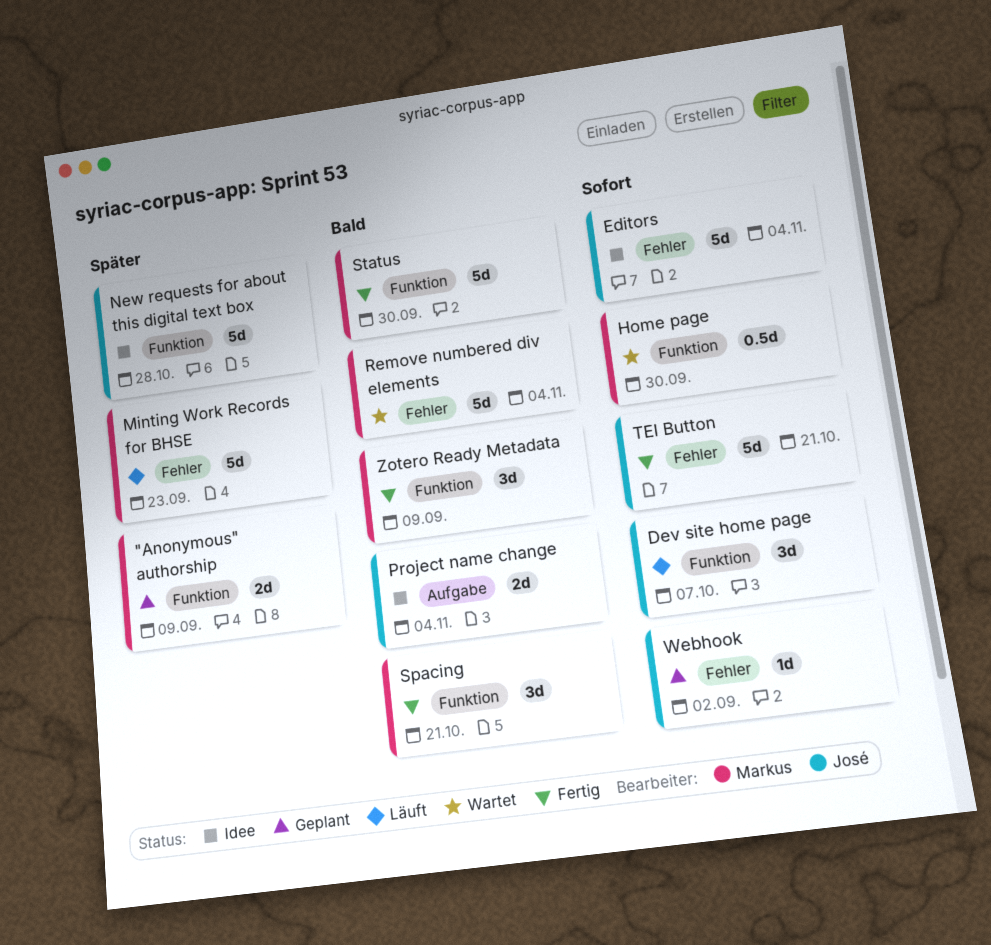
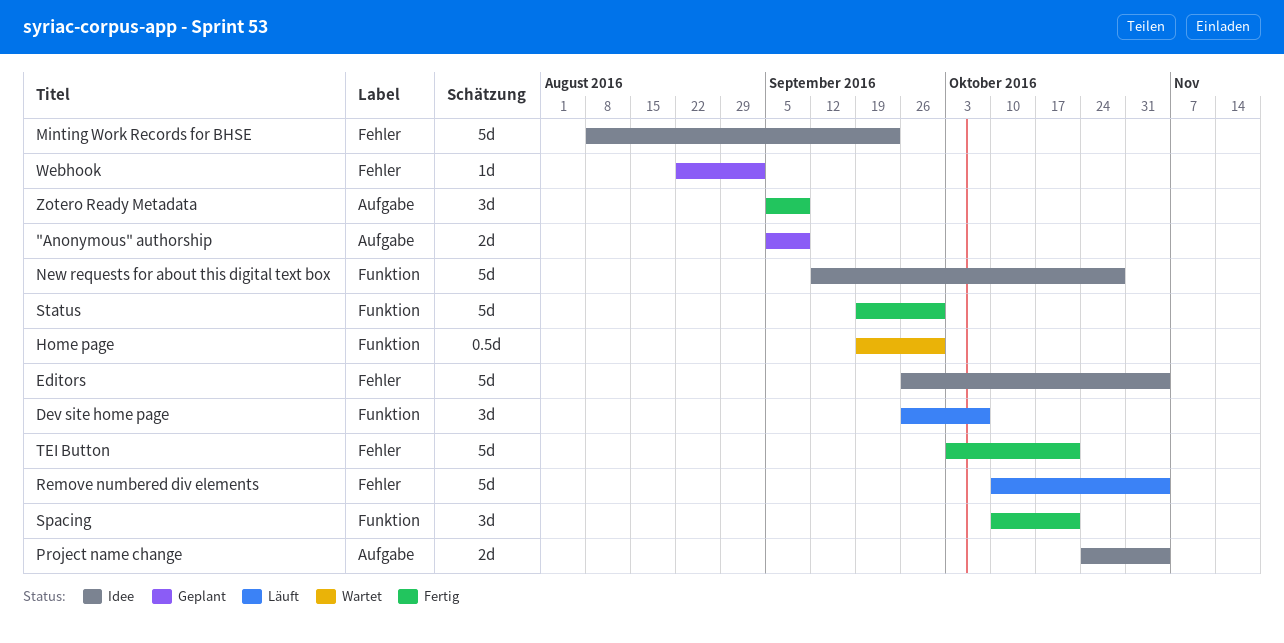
"Anonymous" authorship, label: Funktion -> Aufgabe
Minting Work Records for BHSE, status: Läuft -> Idee
Remove numbered div elements, status: Wartet -> Läuft
Zotero Ready Metadata, label: Funktion -> Aufgabe

